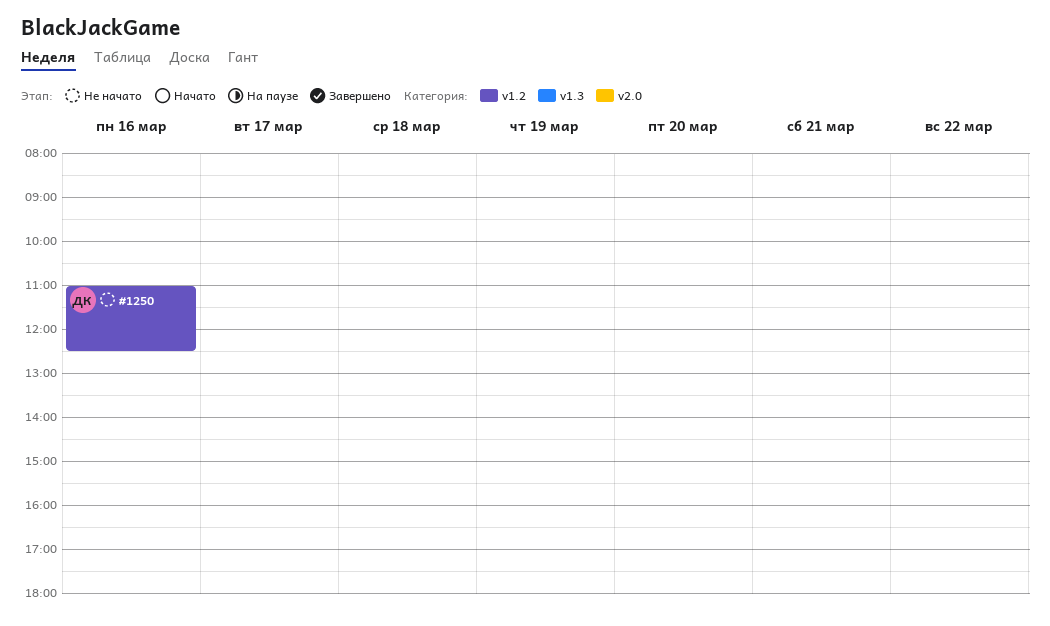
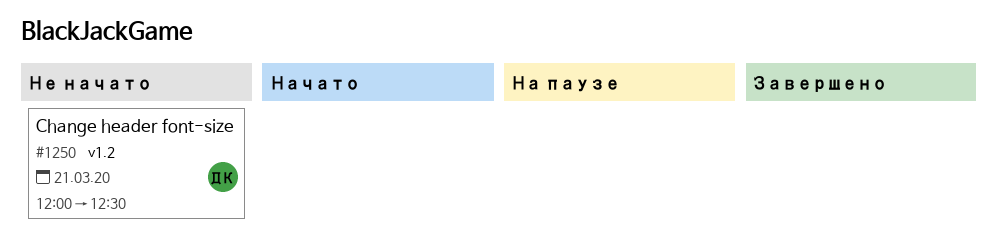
#1250, day: Mar 16 -> Mar 21
#1250, begins: 11:00 -> 12:00

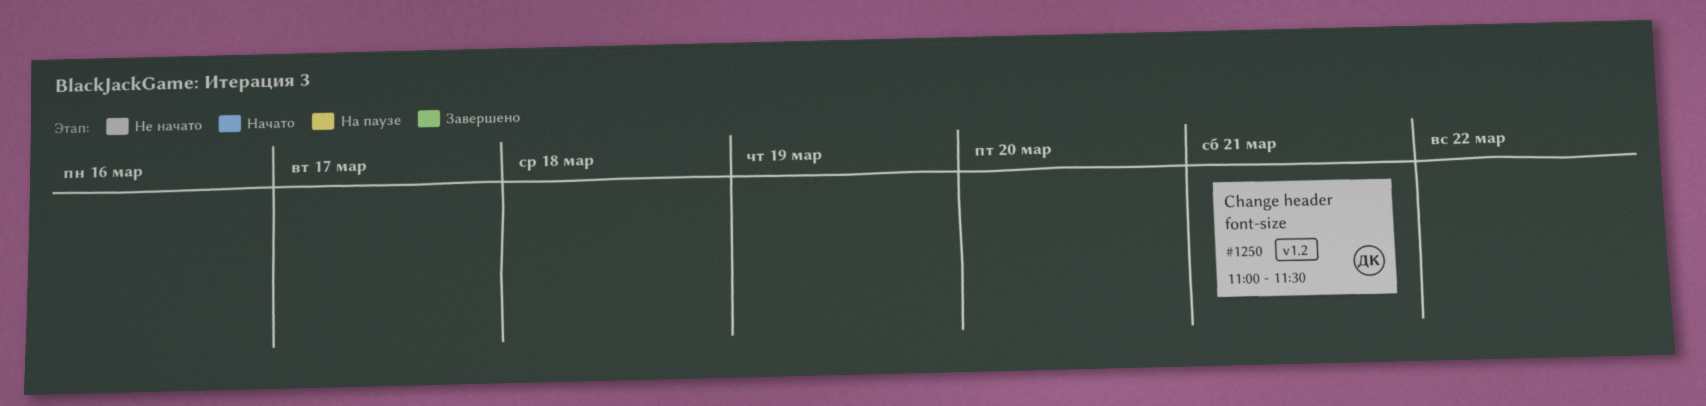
#1250, begins: 12:00 -> 11:00
#1250, ends: 12:30 -> 11:30

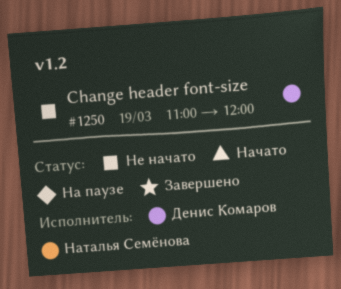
#1250, day: Mar 21 -> Mar 19
#1250, ends: 11:30 -> 12:00

